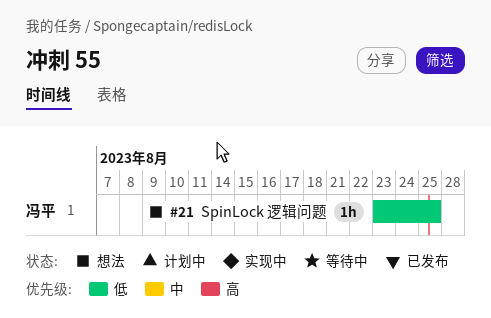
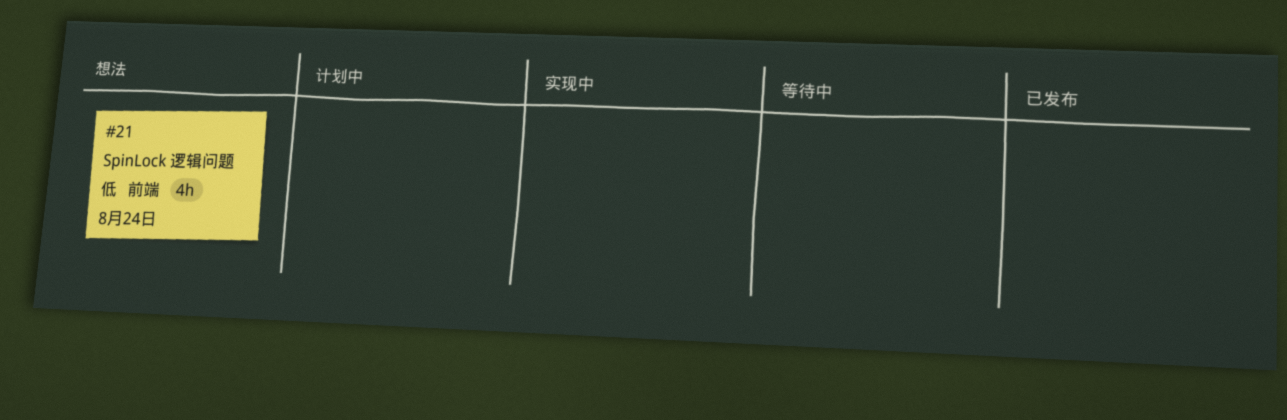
#21, estimate: 1h -> 4h
#21, due: Aug 25 -> Aug 24

